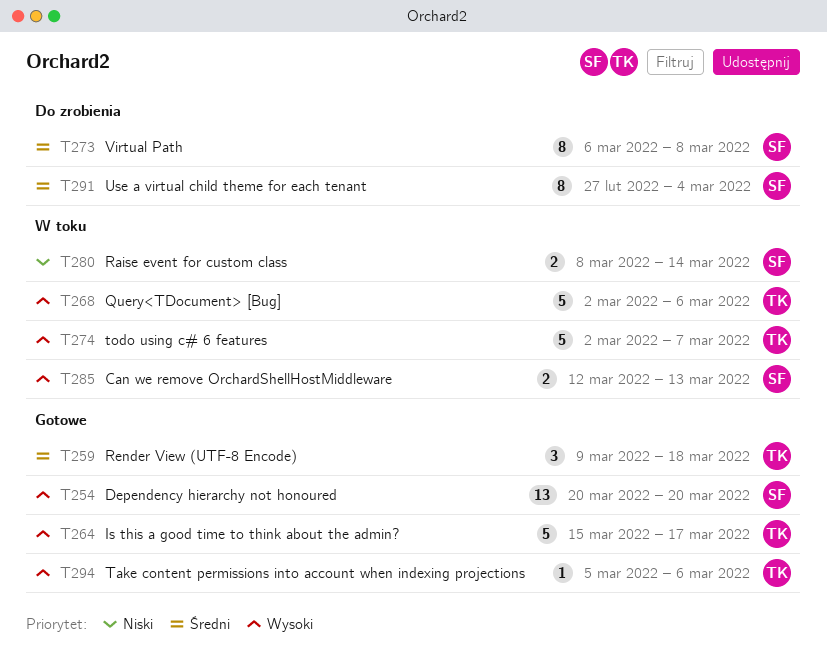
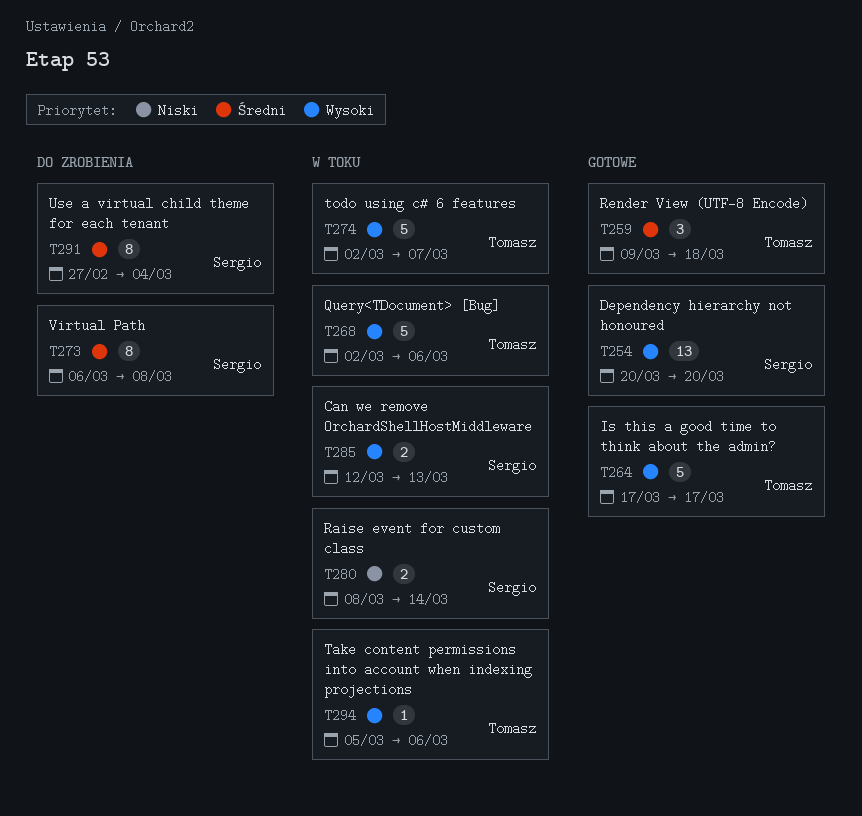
T264, start: Mar 15 -> Mar 17
T294, status: Gotowe -> W toku

